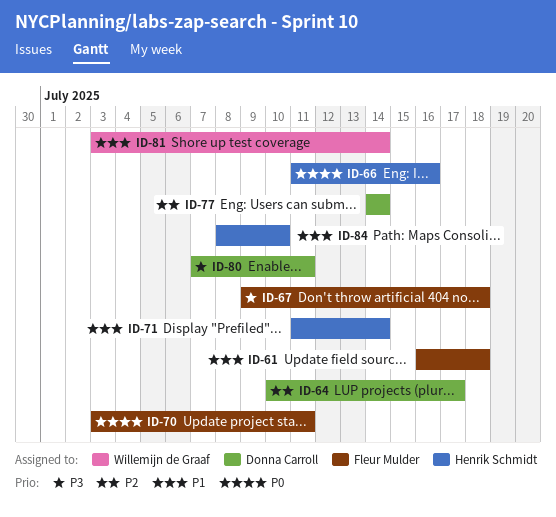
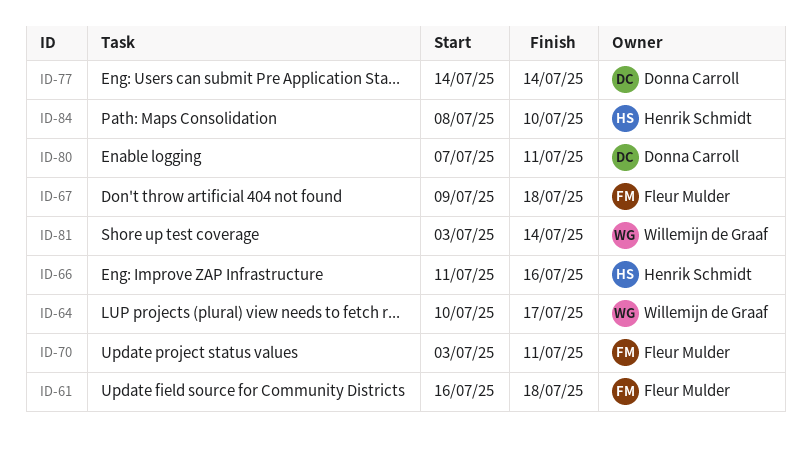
ID-64, owner: Donna Carroll -> Willemijn de Graaf
ID-71: present -> none

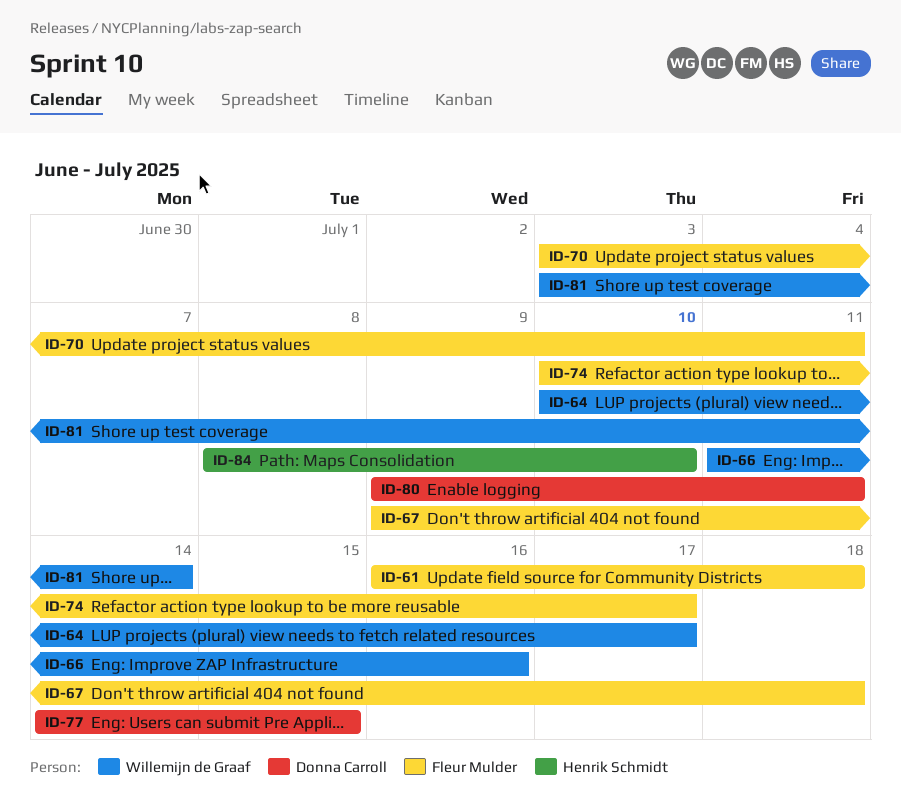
ID-66, owner: Henrik Schmidt -> Willemijn de Graaf
ID-74: none -> present
ID-77, due: Jul 14 -> Jul 15
ID-80, start: Jul 7 -> Jul 9

